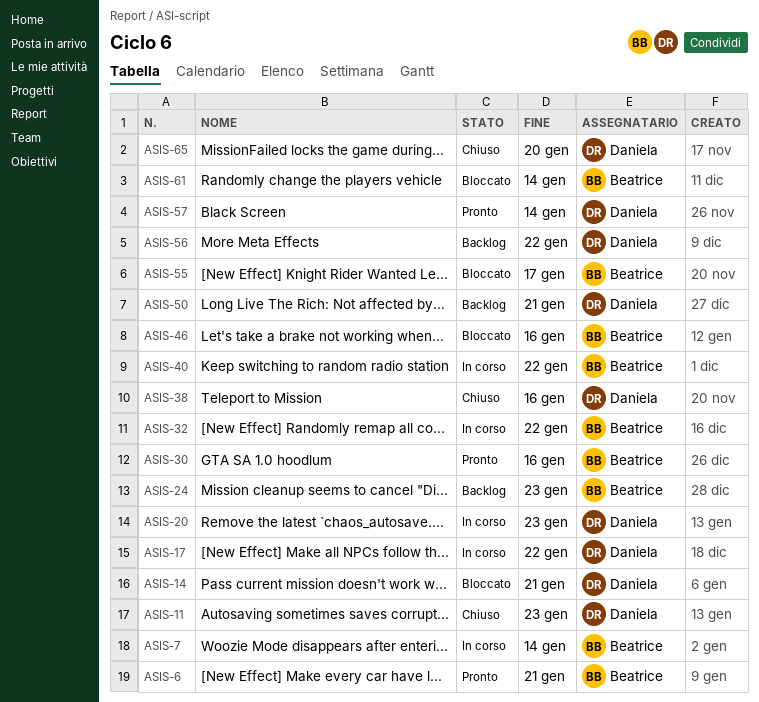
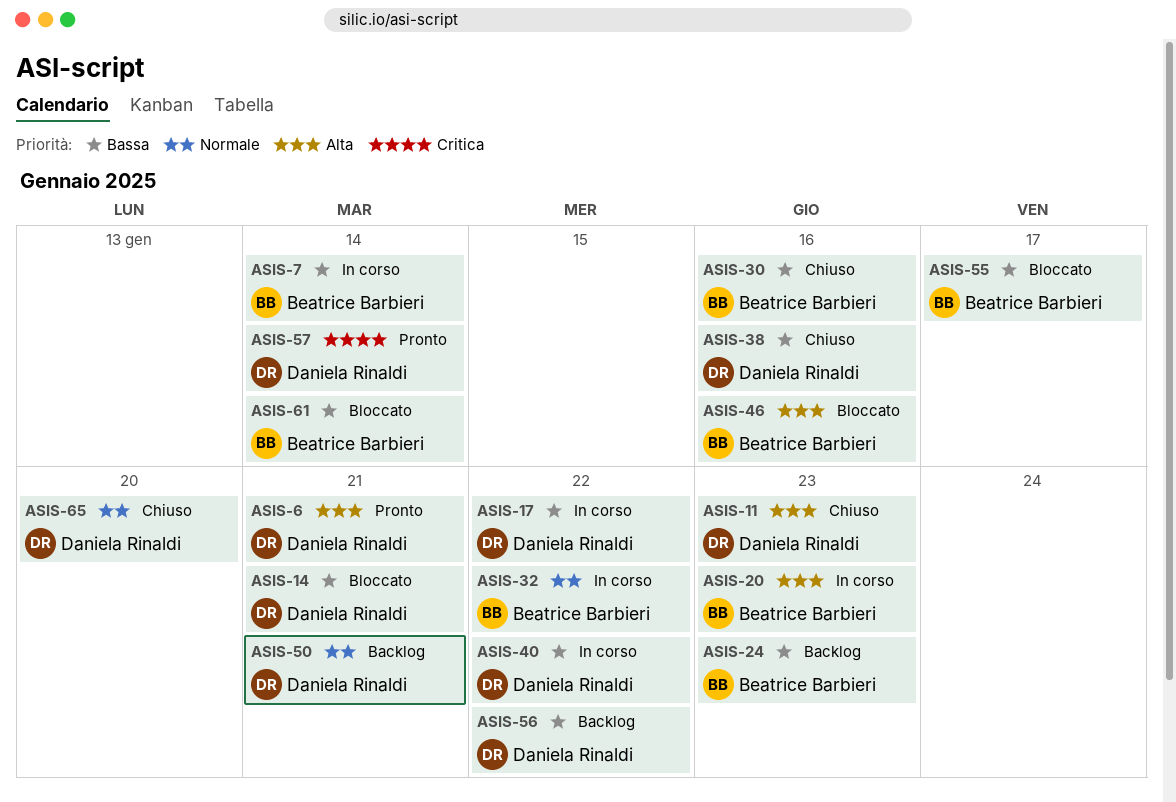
ASIS-6, owner: Beatrice Barbieri -> Daniela Rinaldi
ASIS-20, owner: Daniela Rinaldi -> Beatrice Barbieri
ASIS-30, status: Pronto -> Chiuso
ASIS-40, owner: Beatrice Barbieri -> Daniela Rinaldi

